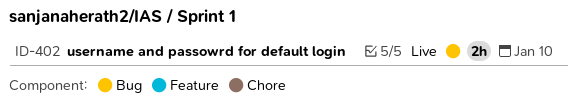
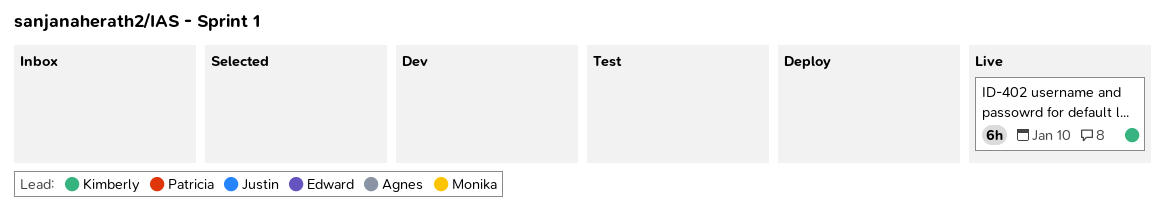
ID-402, estimate: 2h -> 6h

